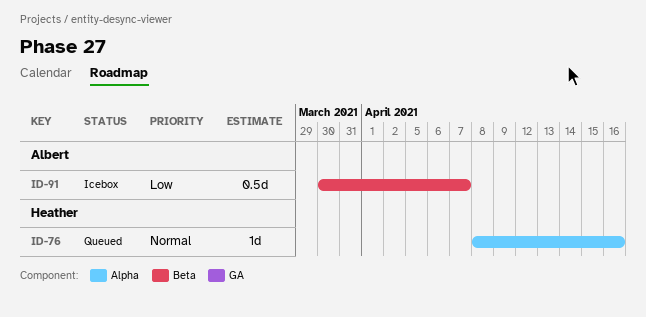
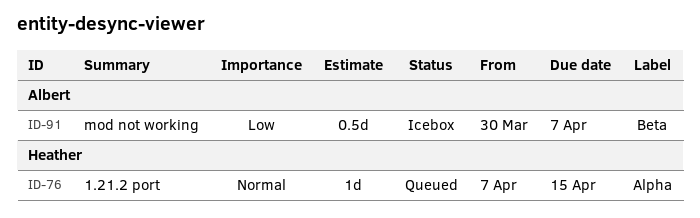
ID-76, start: Apr 8 -> Apr 7
ID-76, due: Apr 16 -> Apr 15

